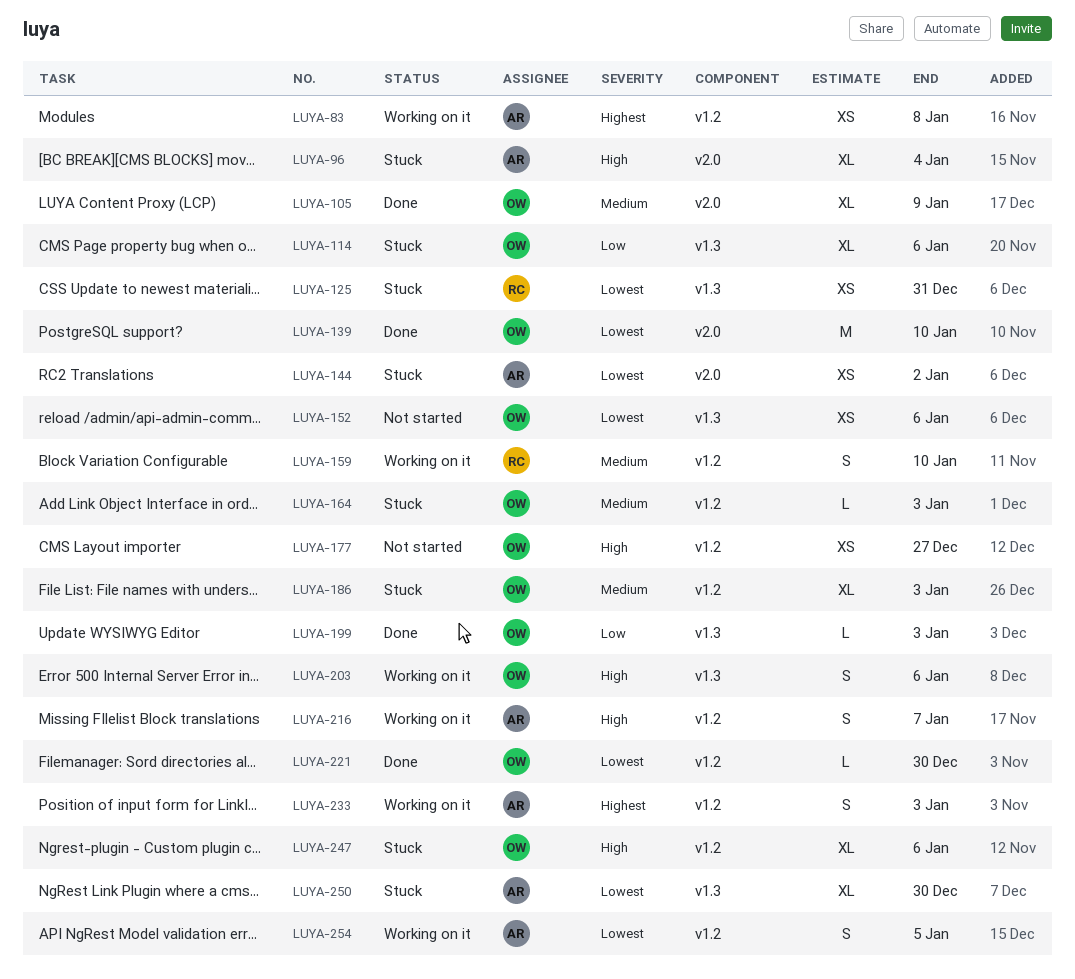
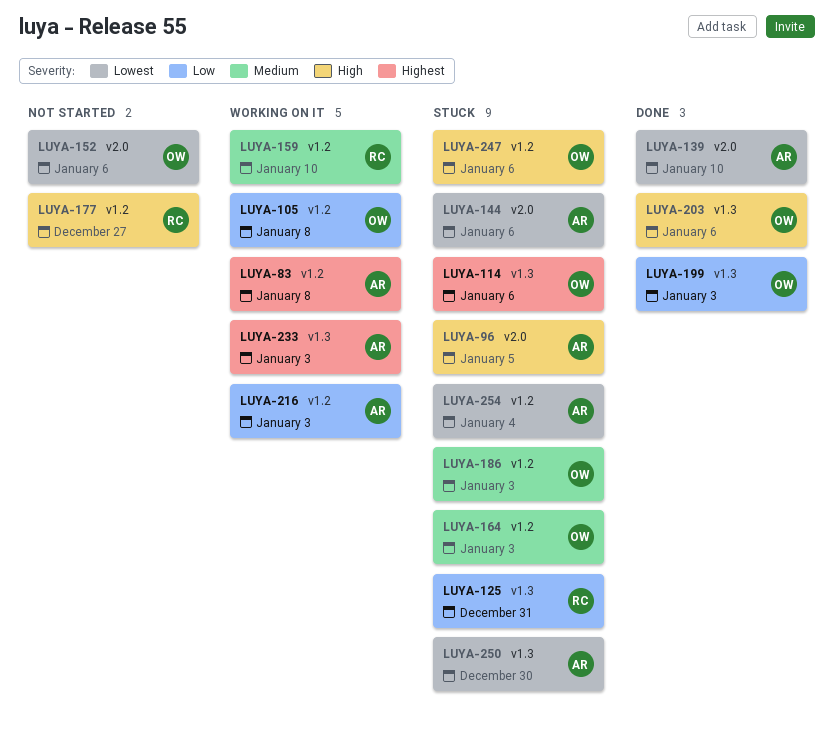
LUYA-96, due: Jan 4 -> Jan 5
LUYA-105, status: Done -> Working on it
LUYA-105, priority: Medium -> Low
LUYA-105, label: v2.0 -> v1.2
LUYA-105, due: Jan 9 -> Jan 8
LUYA-114, priority: Low -> Highest
LUYA-125, priority: Lowest -> Low
LUYA-139, owner: OW -> AR
LUYA-144, due: Jan 2 -> Jan 6
LUYA-152, label: v1.3 -> v2.0
LUYA-177, owner: OW -> RC
LUYA-203, status: Working on it -> Done
LUYA-216, priority: High -> Low
LUYA-216, due: Jan 7 -> Jan 3
LUYA-221: present -> none
LUYA-233, label: v1.2 -> v1.3
LUYA-254, status: Working on it -> Stuck
LUYA-254, due: Jan 5 -> Jan 4

